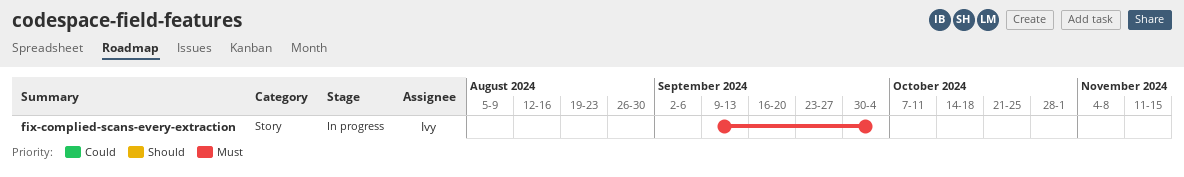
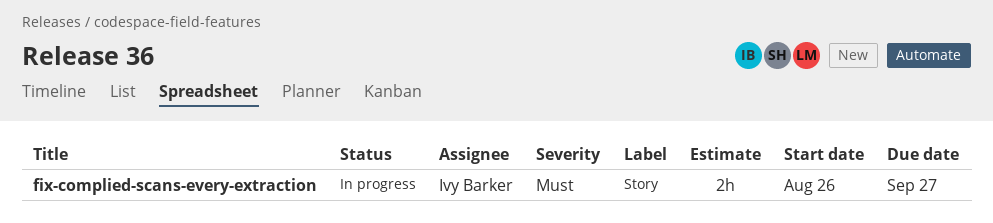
fix-complied-scans-every-extraction, start: Sep 9 -> Aug 26
fix-complied-scans-every-extraction, due: Oct 4 -> Sep 27

